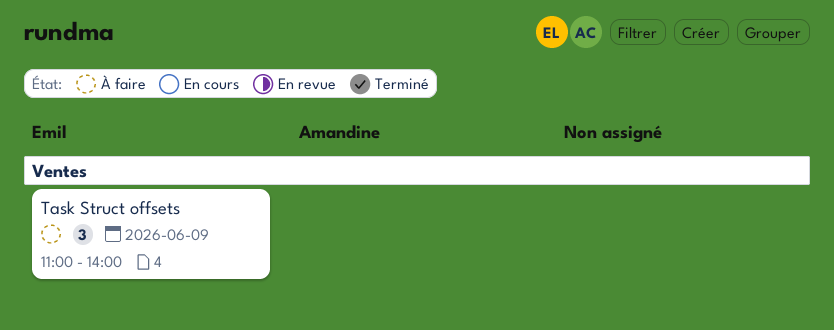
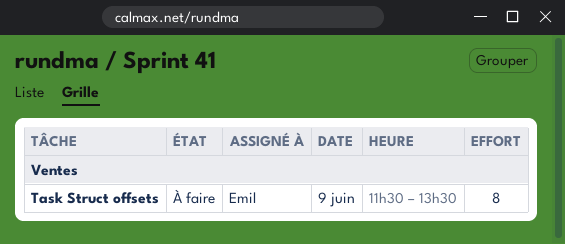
Task Struct offsets, estimate: 3 -> 8
Task Struct offsets, begins: 11:00 -> 11:30
Task Struct offsets, ends: 14:00 -> 13:30

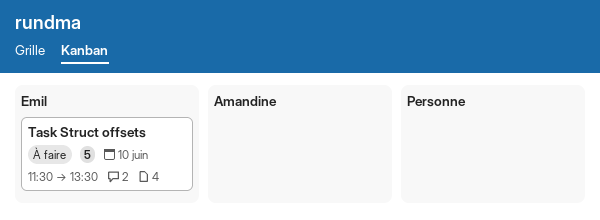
Task Struct offsets, estimate: 8 -> 5
Task Struct offsets, day: Jun 9 -> Jun 10

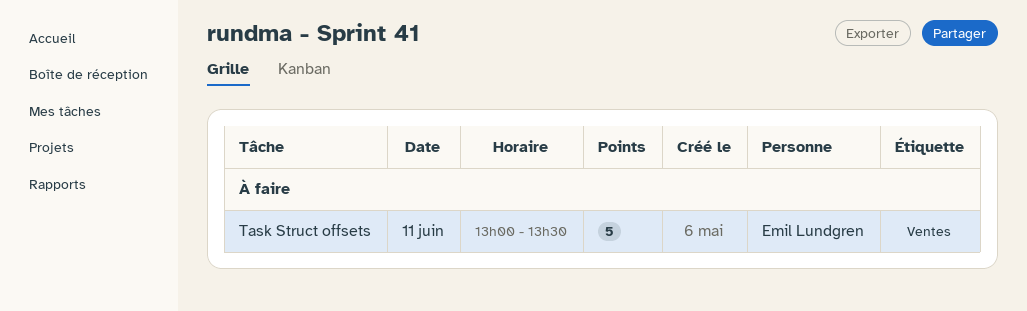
Task Struct offsets, day: Jun 10 -> Jun 11
Task Struct offsets, begins: 11:30 -> 13:00

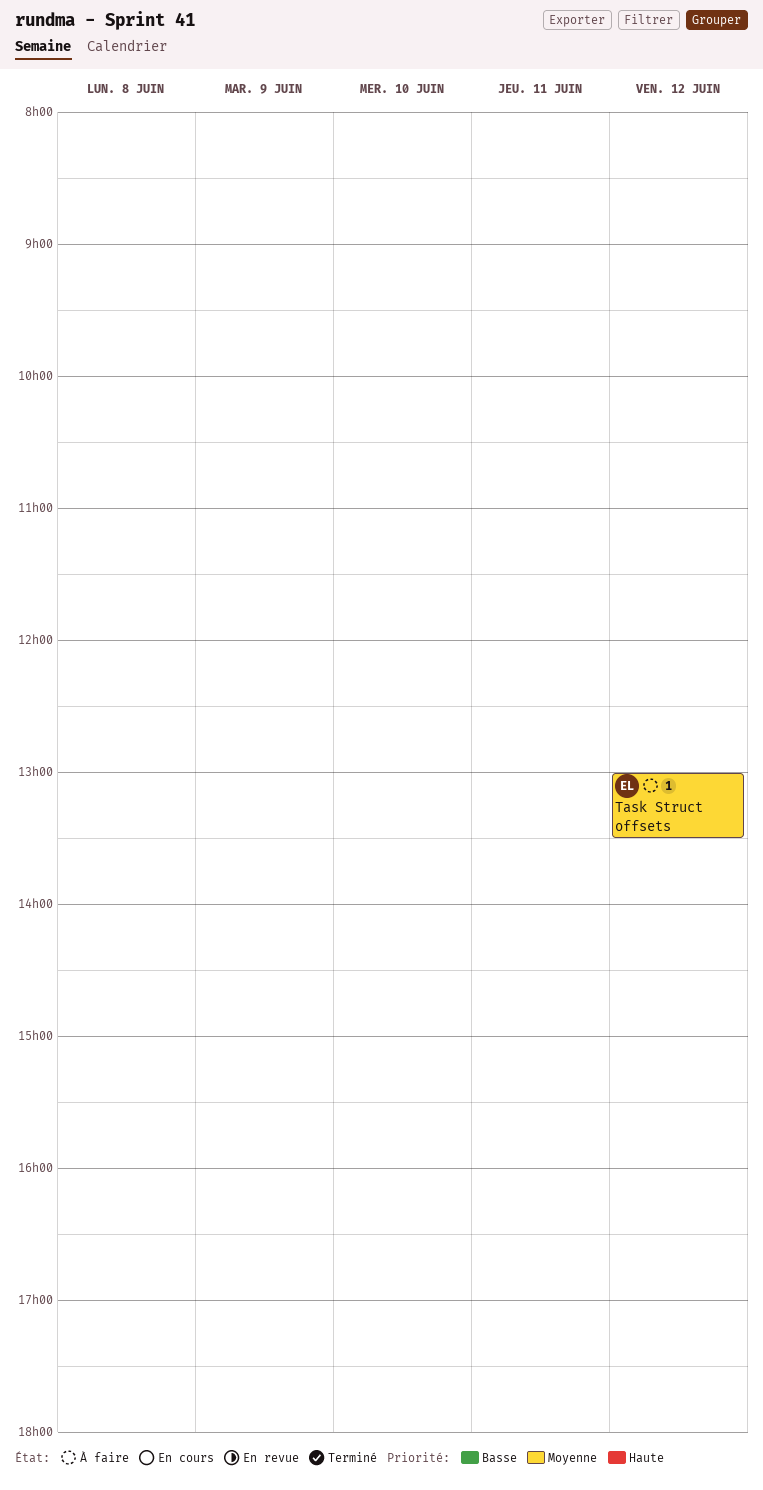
Task Struct offsets, estimate: 5 -> 1
Task Struct offsets, day: Jun 11 -> Jun 12

